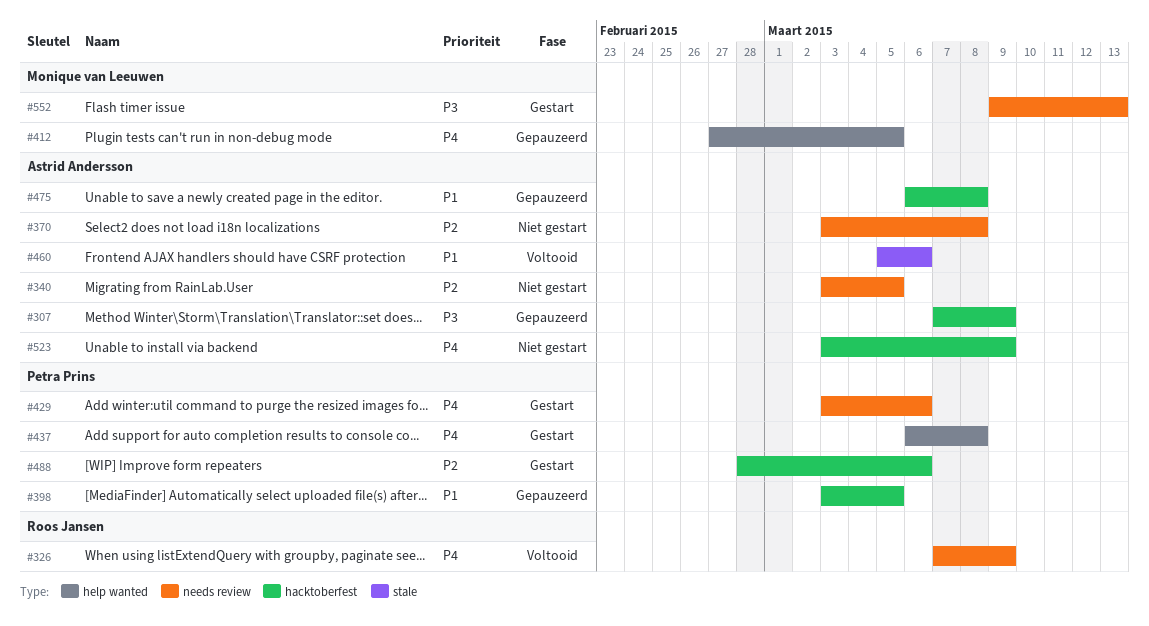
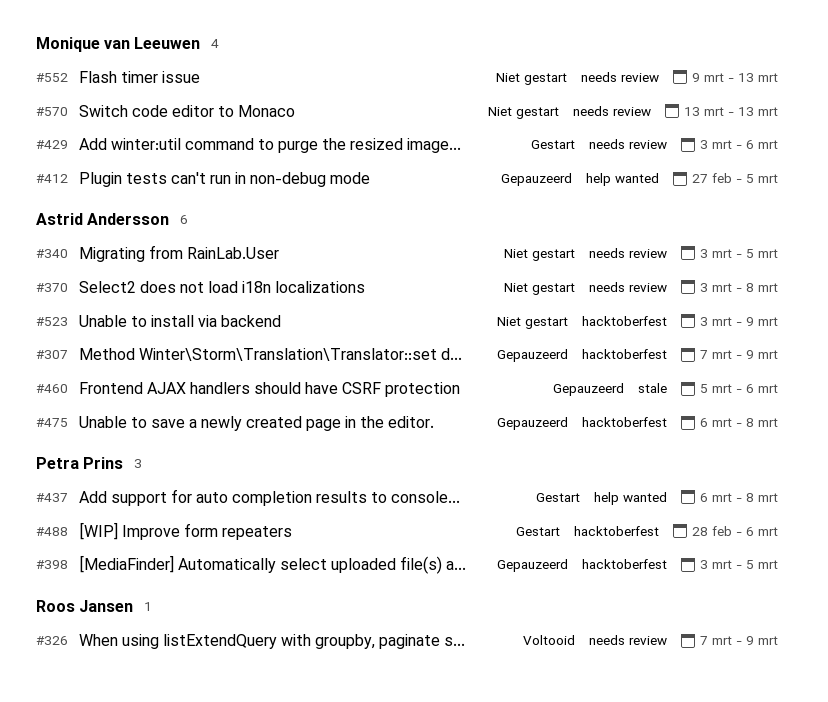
#429, owner: Petra Prins -> Monique van Leeuwen
#460, status: Voltooid -> Gepauzeerd
#552, status: Gestart -> Niet gestart
#570: none -> present

